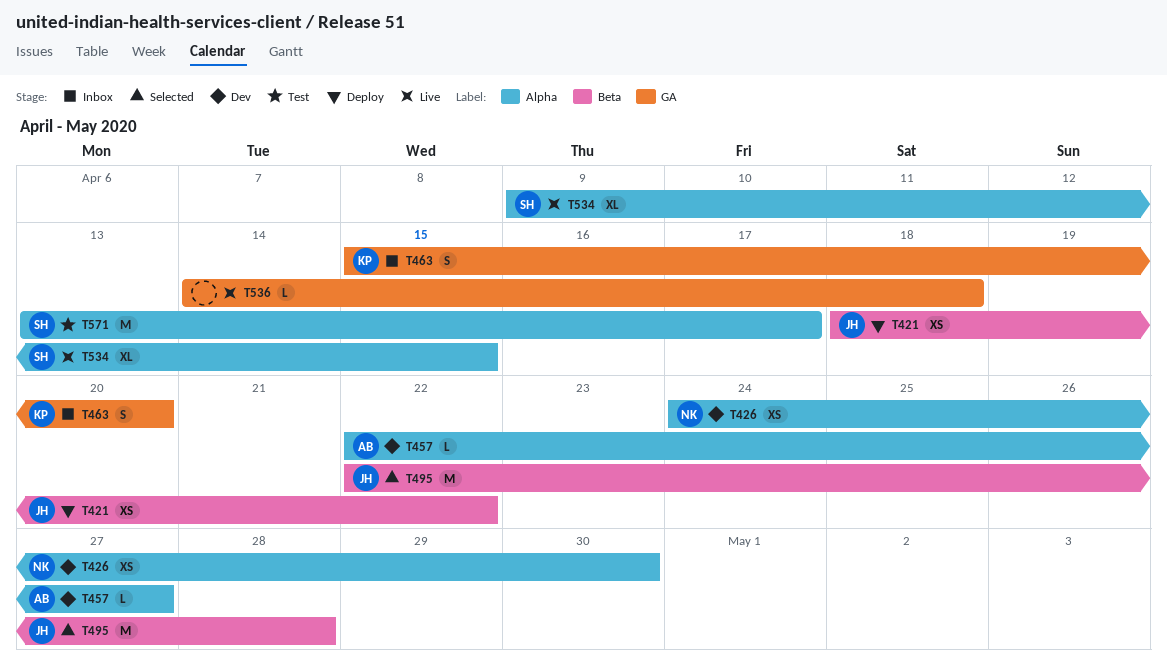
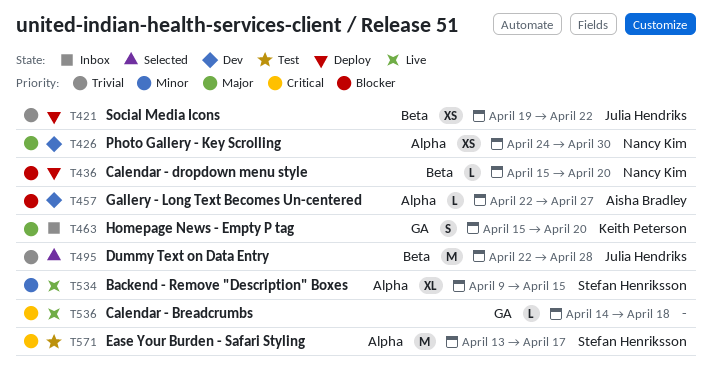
T421, start: Apr 18 -> Apr 19
T436: none -> present

